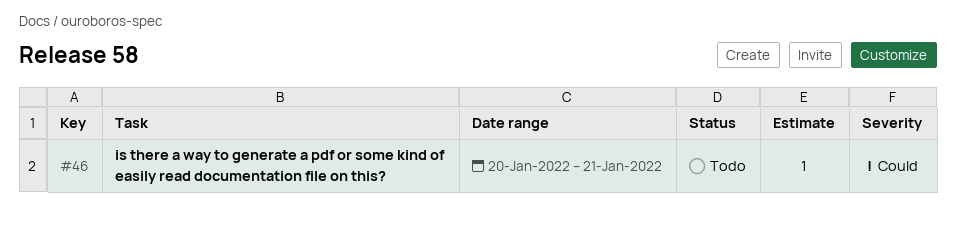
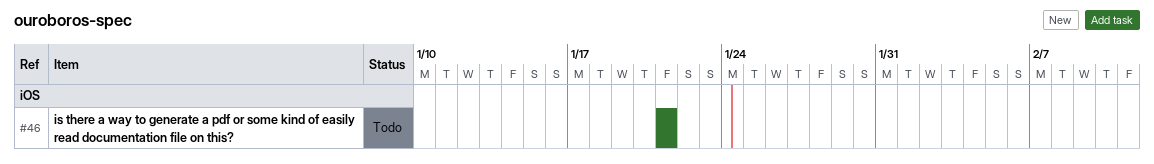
#46, start: Jan 20 -> Jan 21

